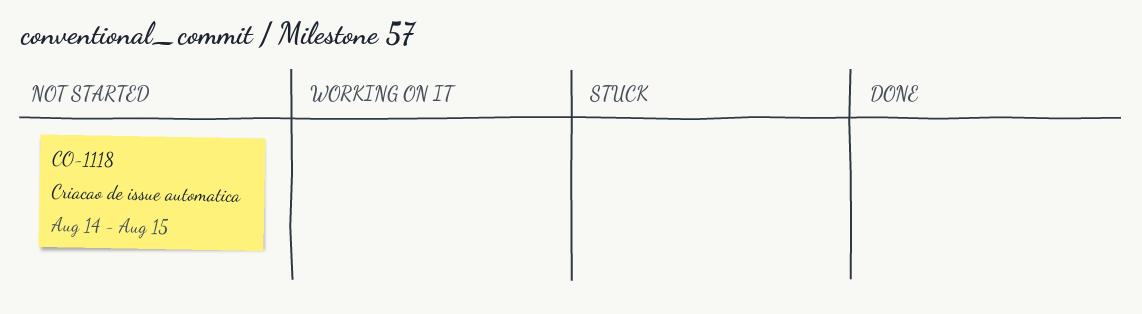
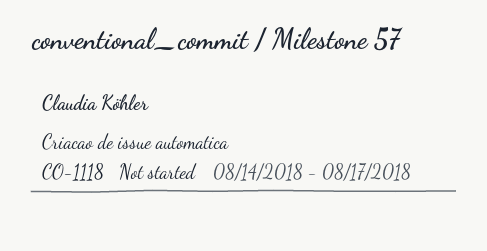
CO-1118, due: Aug 15 -> Aug 17

